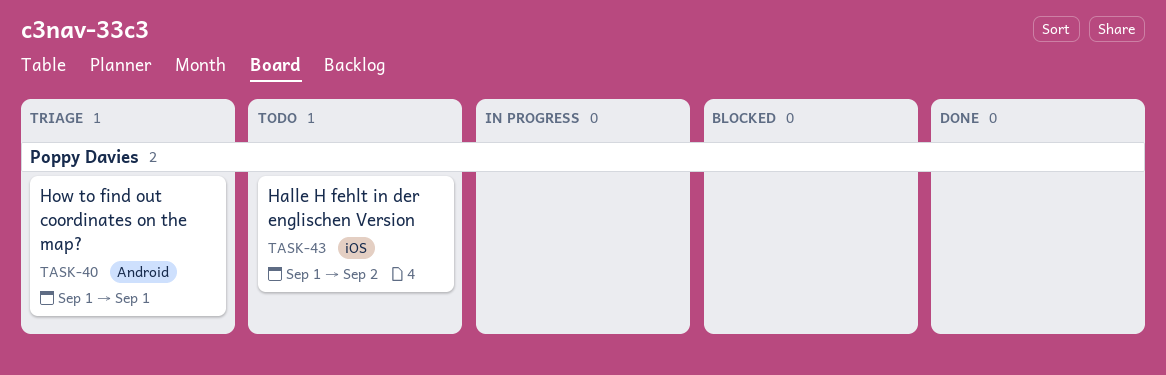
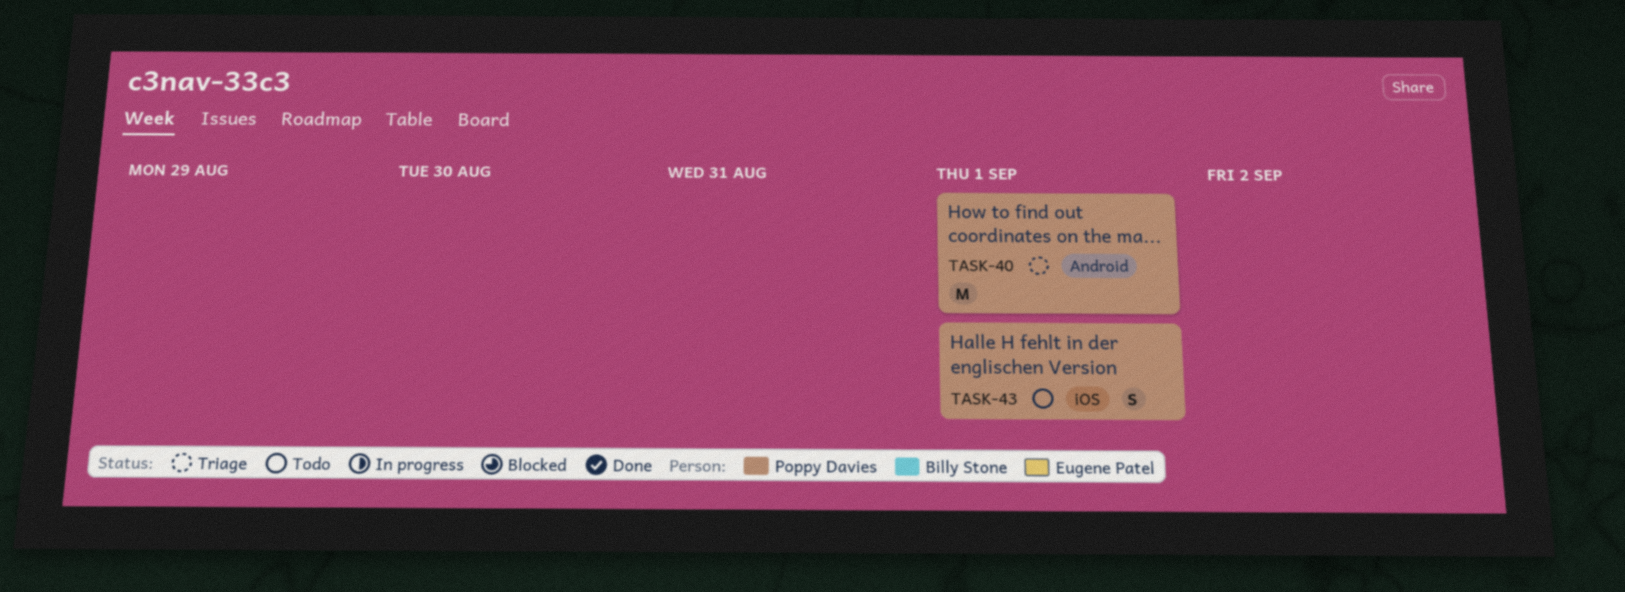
TASK-43, due: Sep 2 -> Sep 1

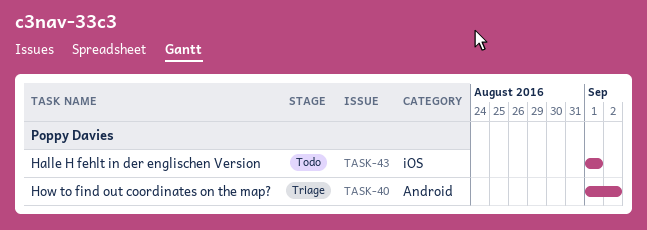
TASK-40, due: Sep 1 -> Sep 2

